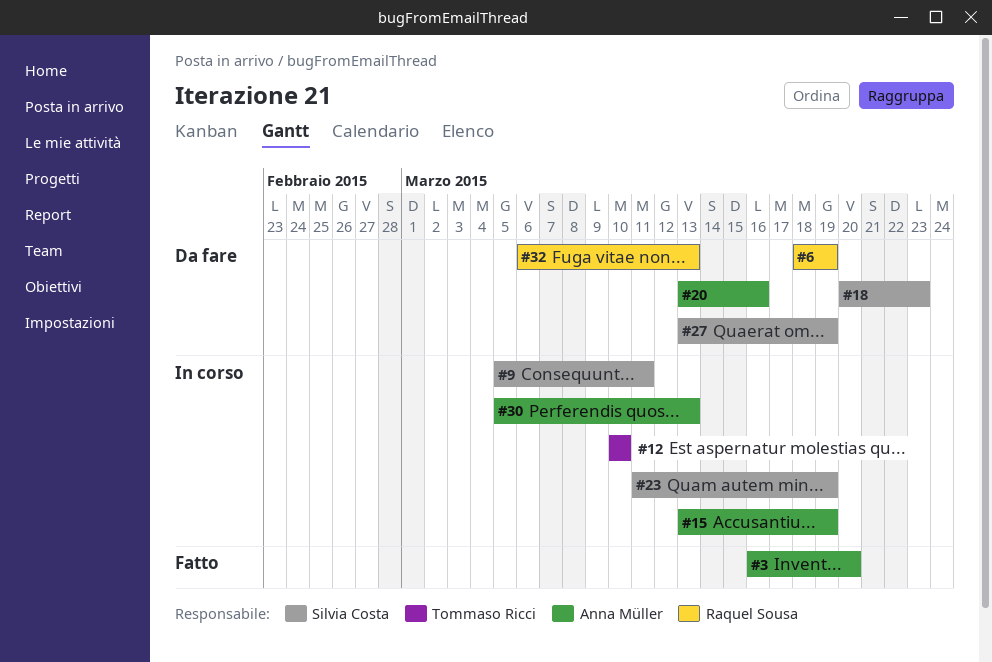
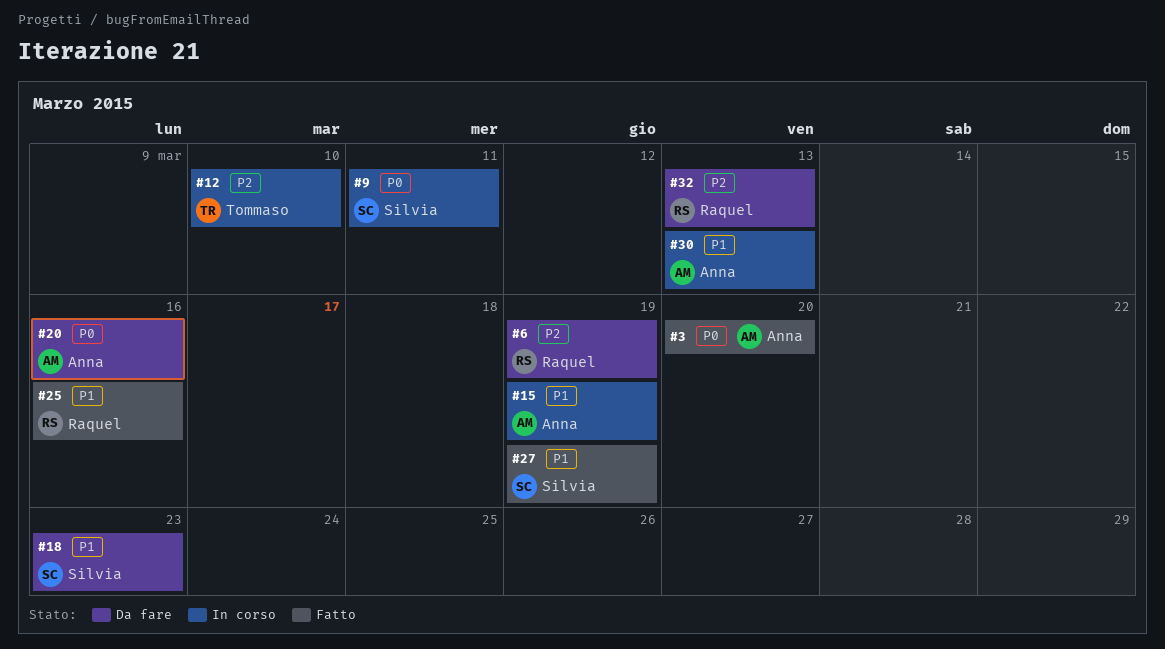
#23: present -> none
#25: none -> present
#27, status: Da fare -> Fatto

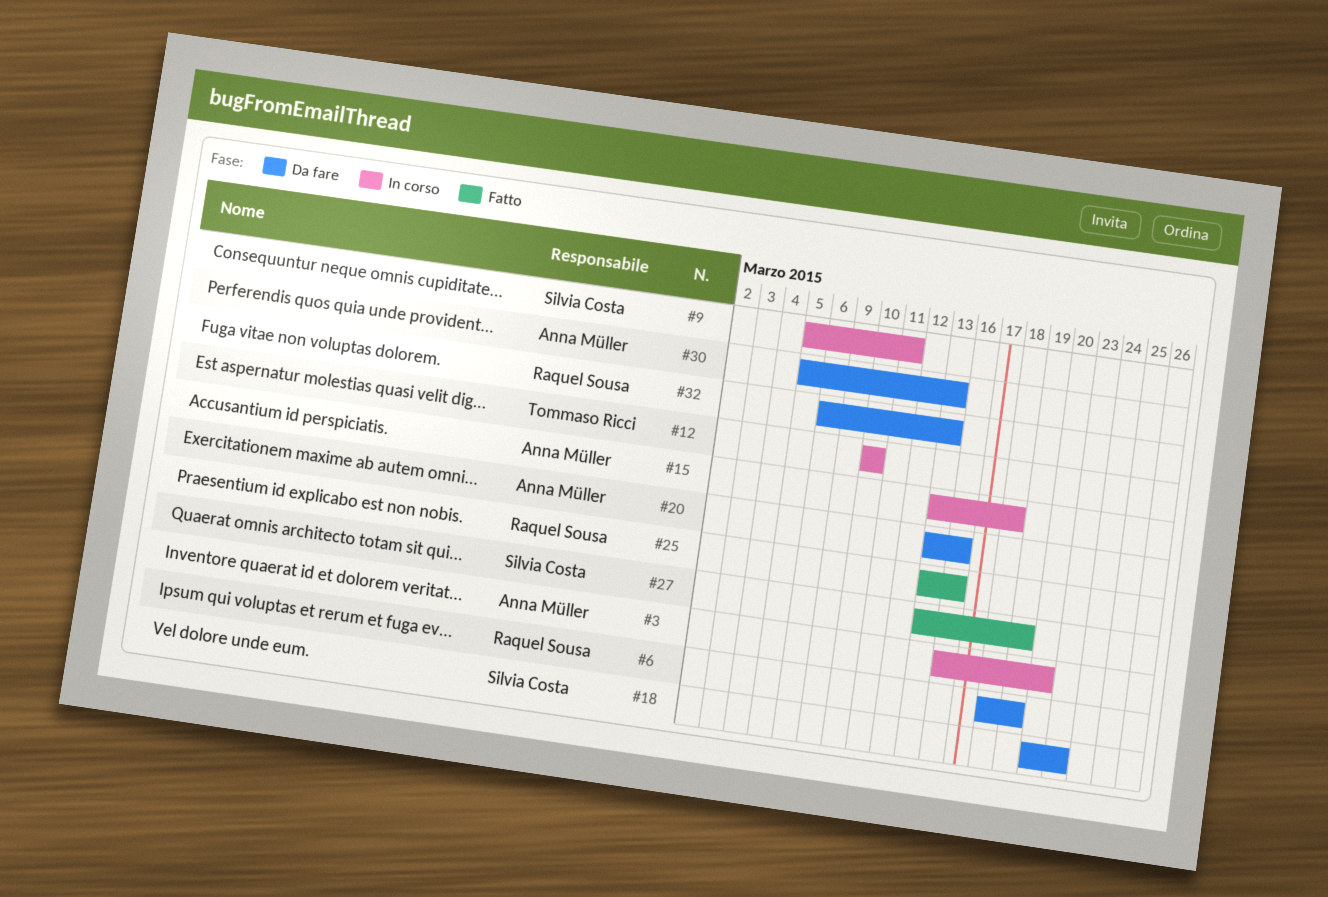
#3, status: Fatto -> In corso
#15, due: Mar 19 -> Mar 18
#30, status: In corso -> Da fare

